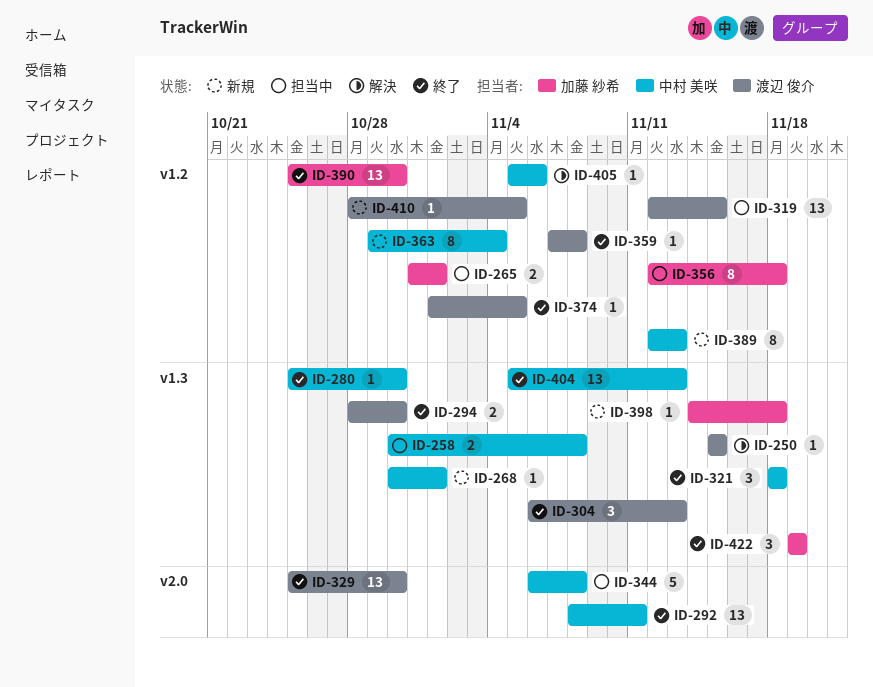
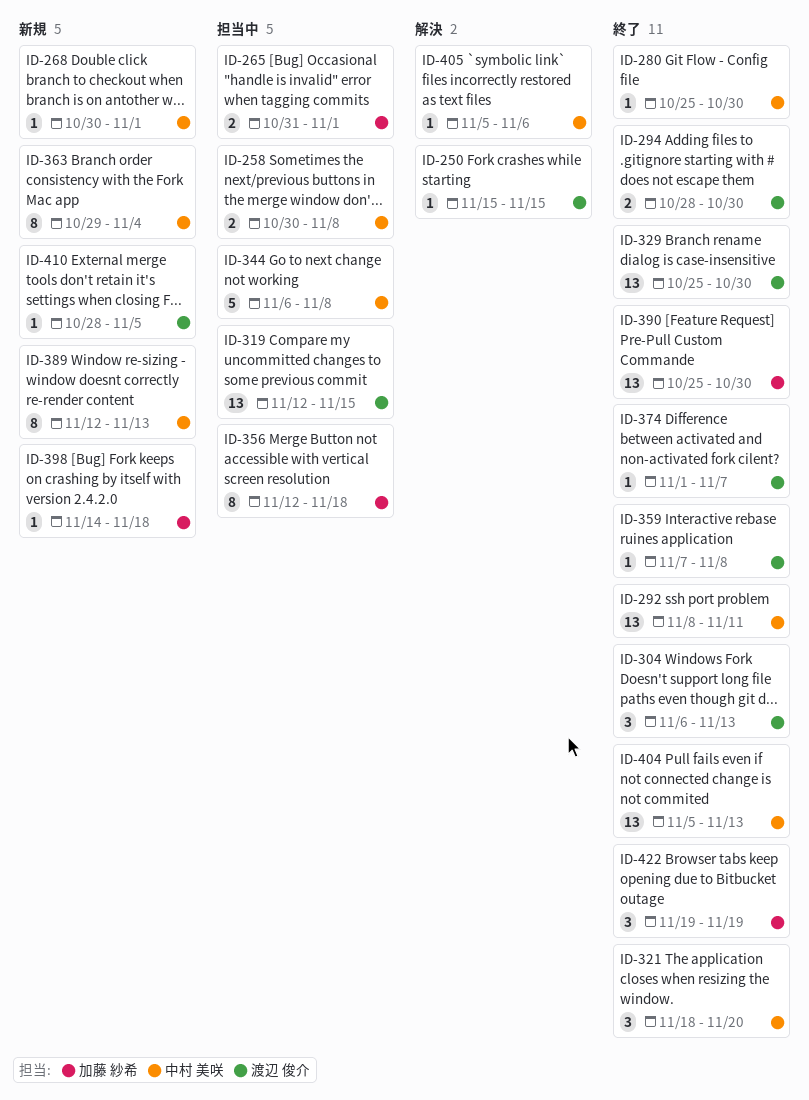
ID-321, due: Nov 18 -> Nov 20
ID-374, due: Nov 5 -> Nov 7

